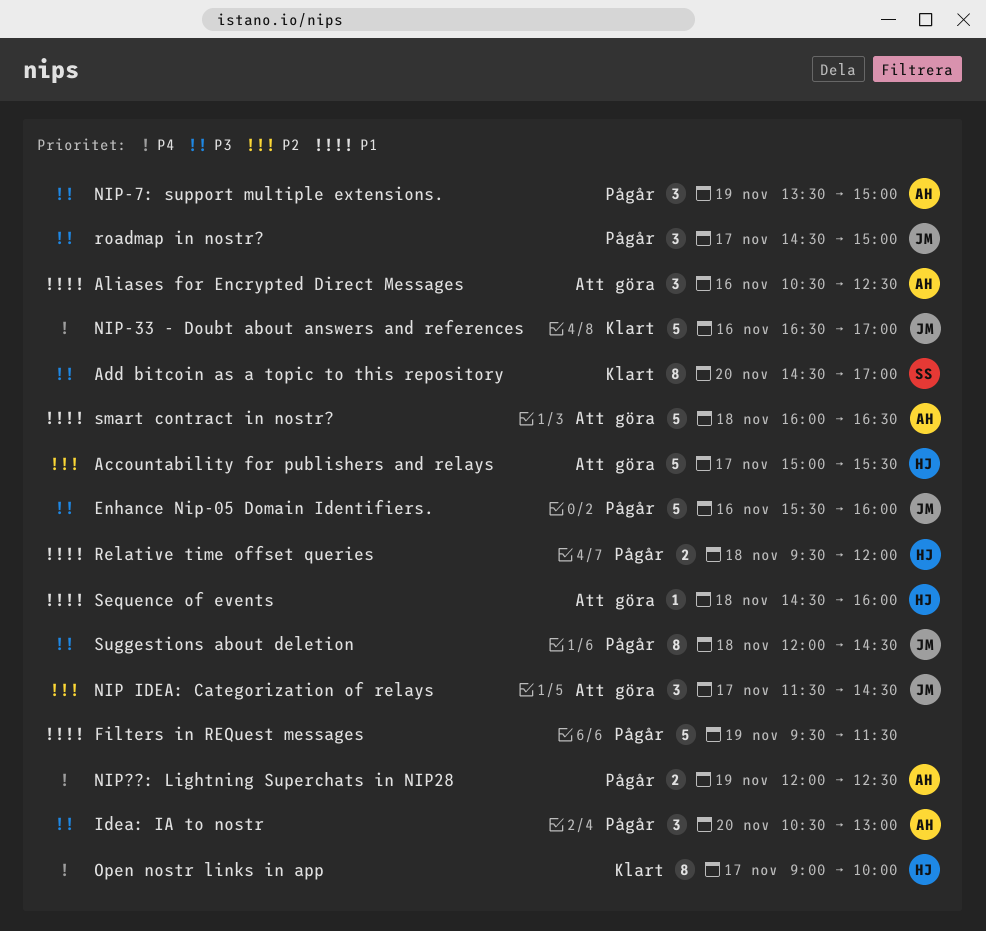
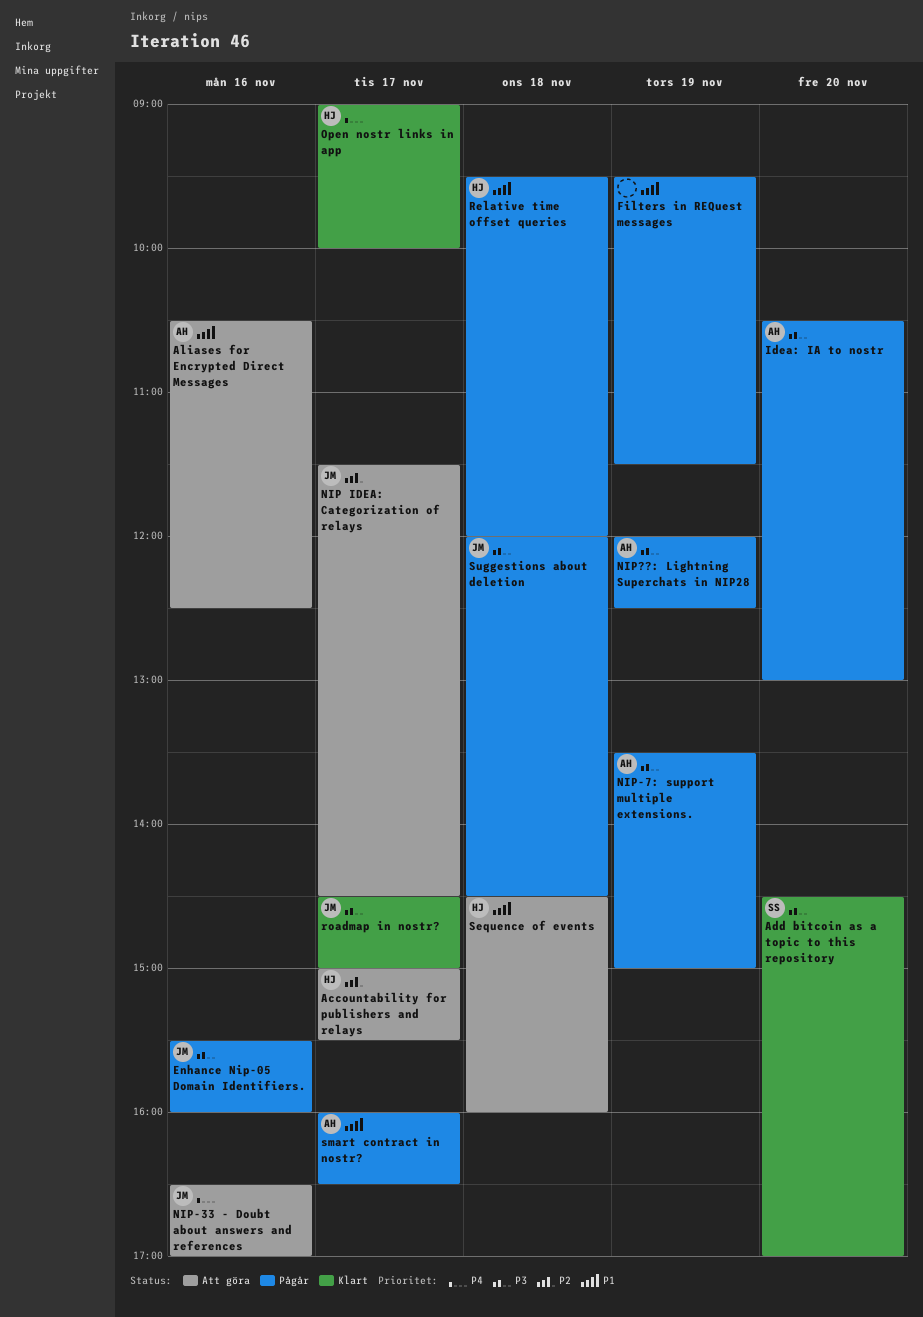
NIP-33 - Doubt about answers and references, status: Klart -> Att göra
NIP??: Lightning Superchats in NIP28, priority: P4 -> P3
roadmap in nostr?, status: Pågår -> Klart
smart contract in nostr?, status: Att göra -> Pågår
smart contract in nostr?, day: Nov 18 -> Nov 17

